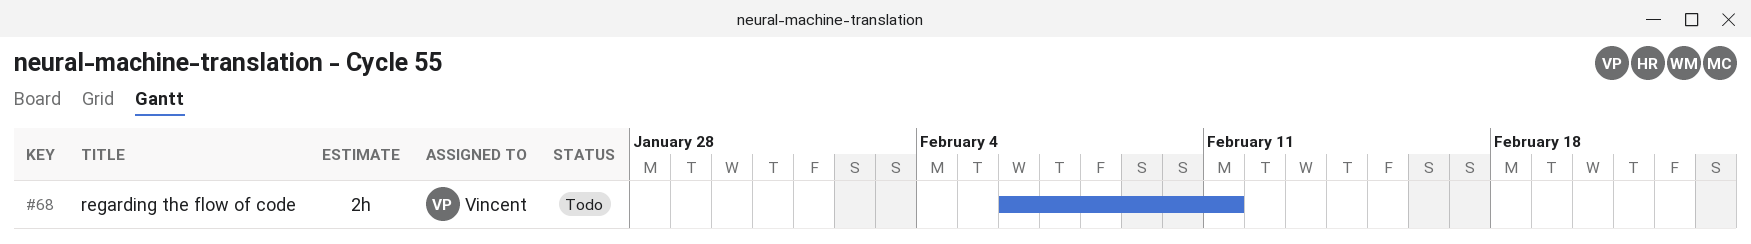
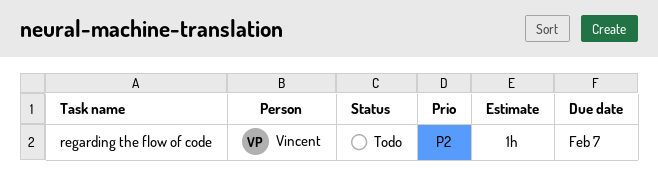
regarding the flow of code, estimate: 2h -> 1h
regarding the flow of code, due: Feb 11 -> Feb 7

